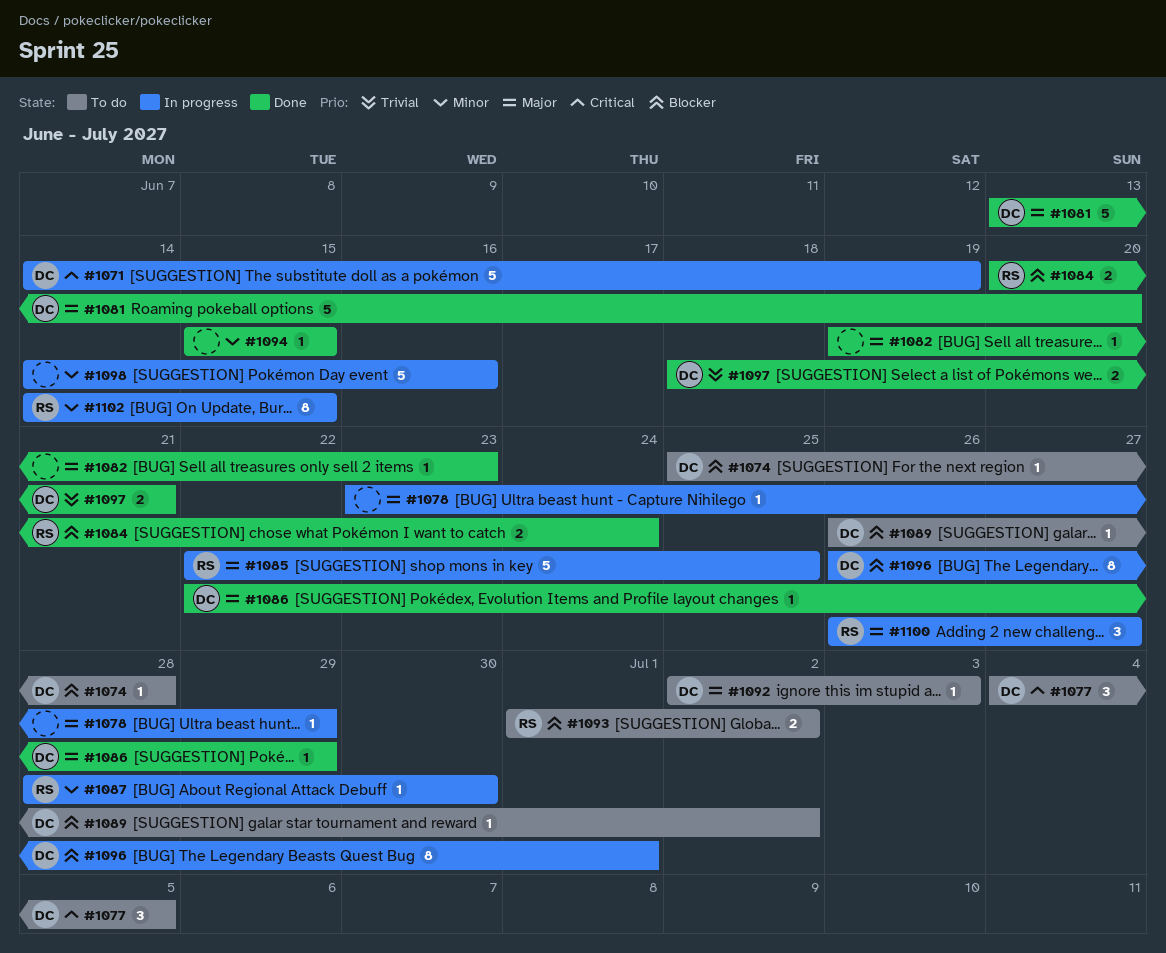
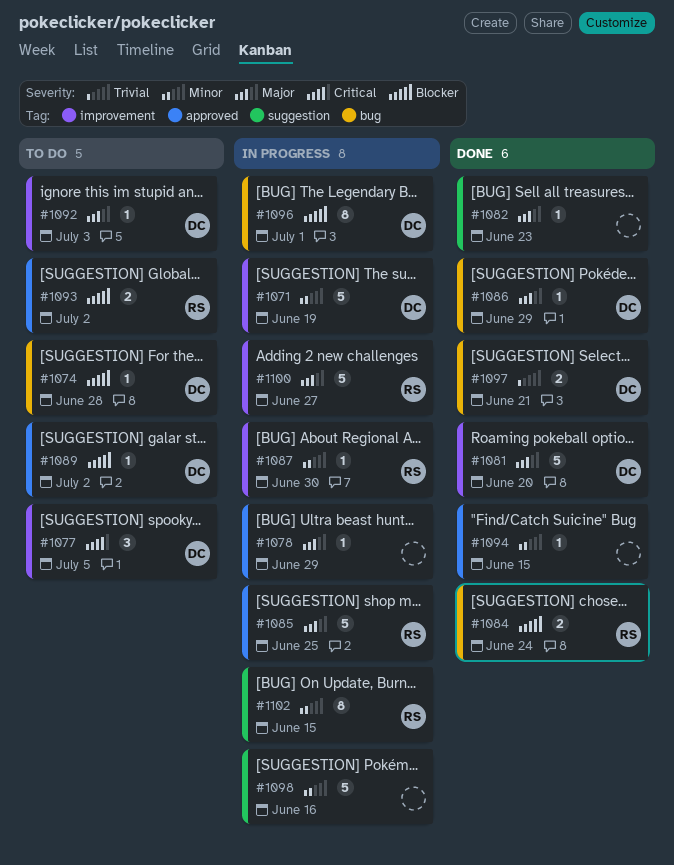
#1071, priority: Critical -> Minor
#1100, estimate: 3 -> 5

